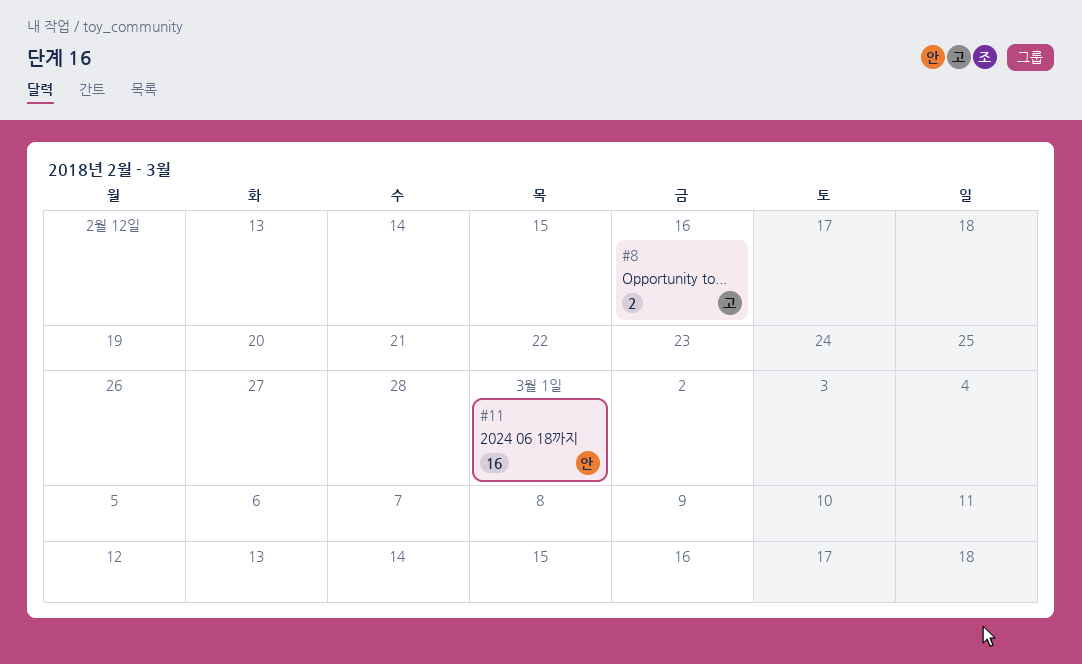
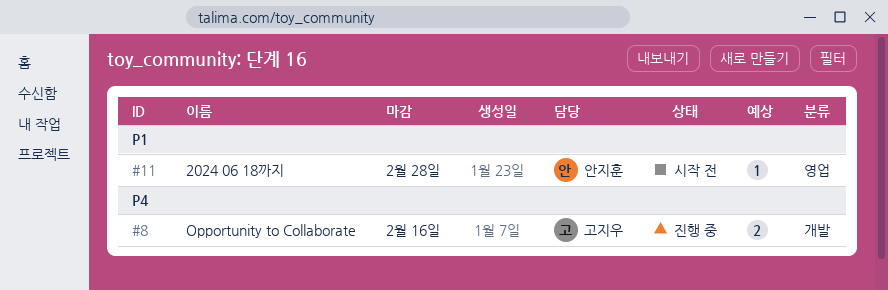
#11, estimate: 16 -> 1
#11, due: Mar 1 -> Feb 28

